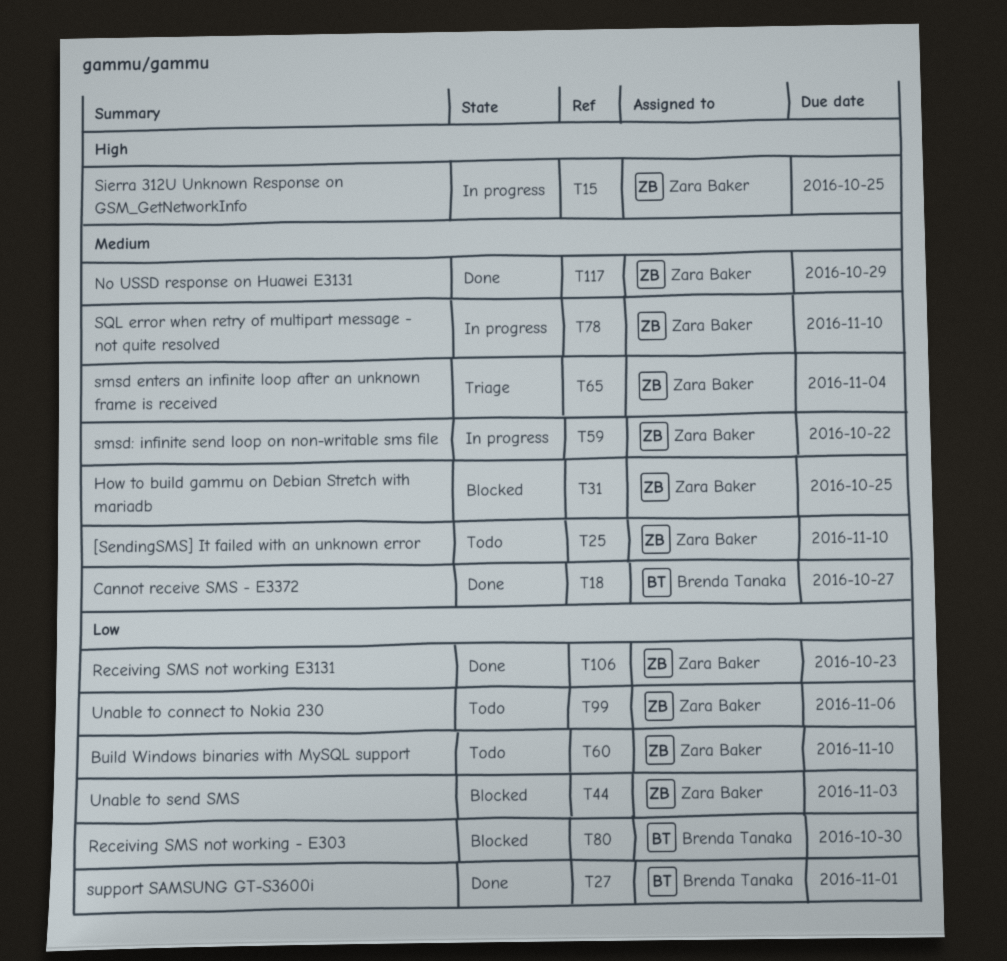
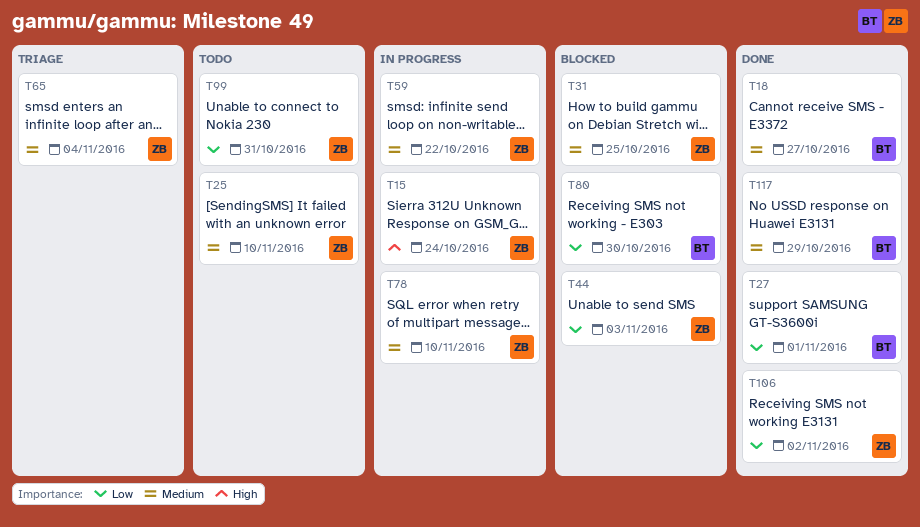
T15, due: Oct 25 -> Oct 24
T60: present -> none
T99, due: Nov 6 -> Oct 31
T106, due: Oct 23 -> Nov 2
T117, owner: Zara Baker -> Brenda Tanaka

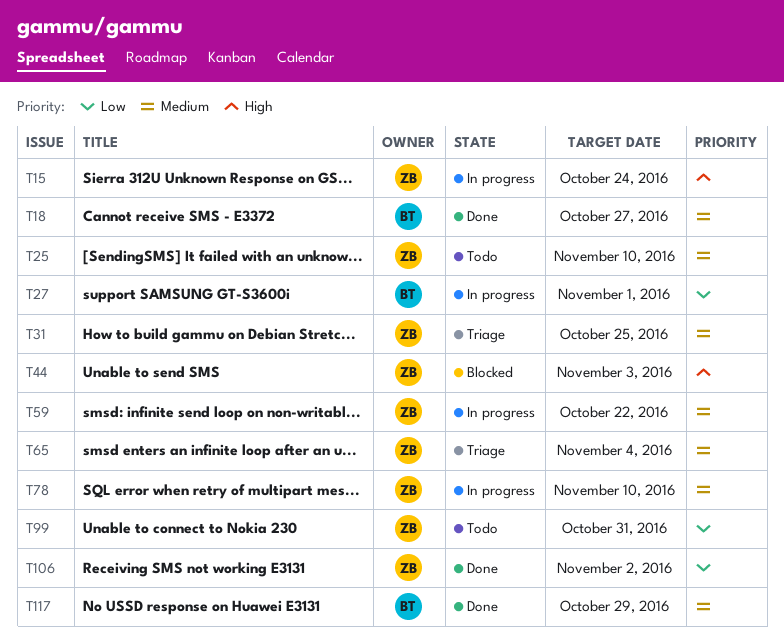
T27, status: Done -> In progress
T31, status: Blocked -> Triage
T44, priority: Low -> High
T80: present -> none

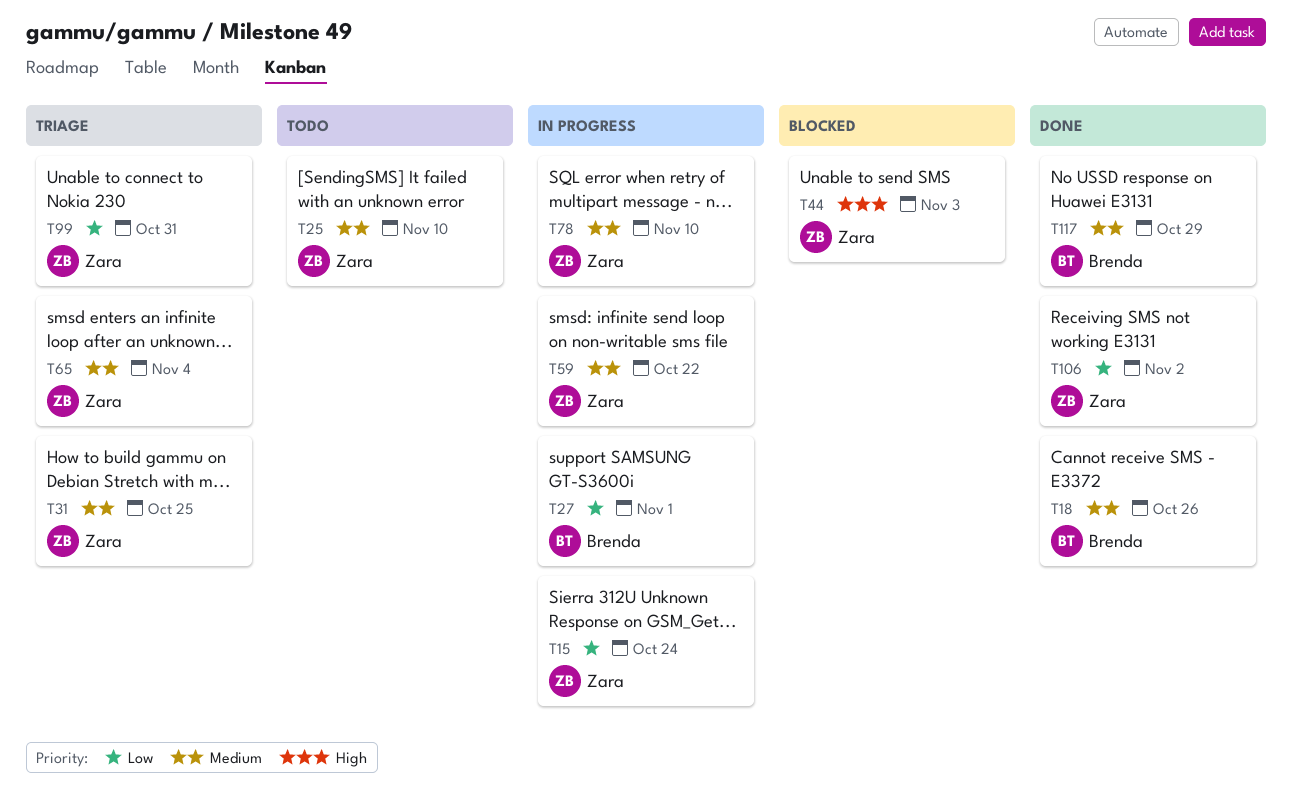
T15, priority: High -> Low
T18, due: Oct 27 -> Oct 26
T99, status: Todo -> Triage

